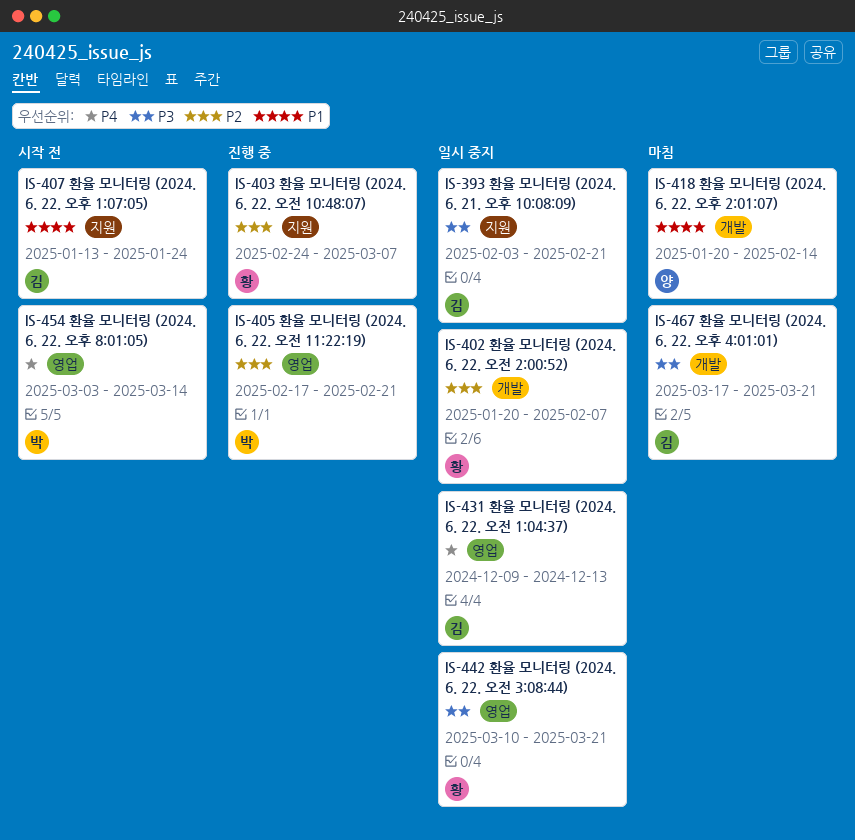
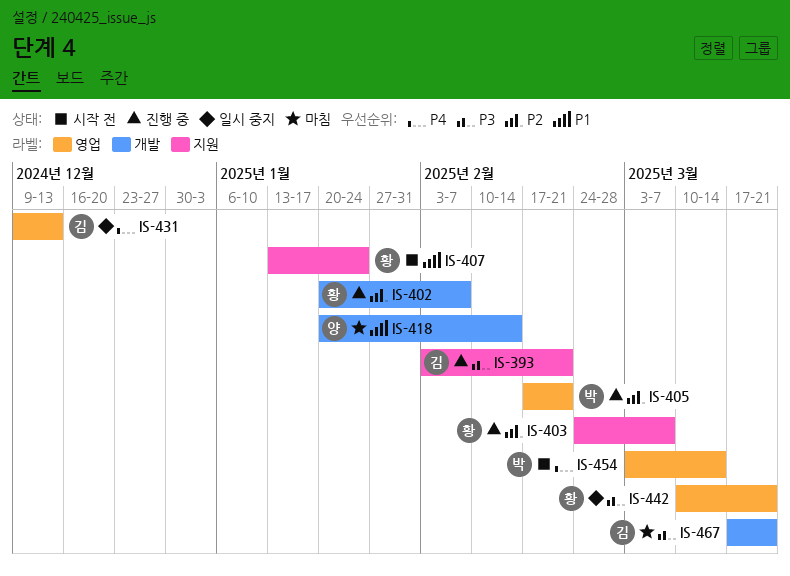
IS-393, status: 일시 중지 -> 진행 중
IS-402, status: 일시 중지 -> 진행 중
IS-407, owner: 김 -> 황

